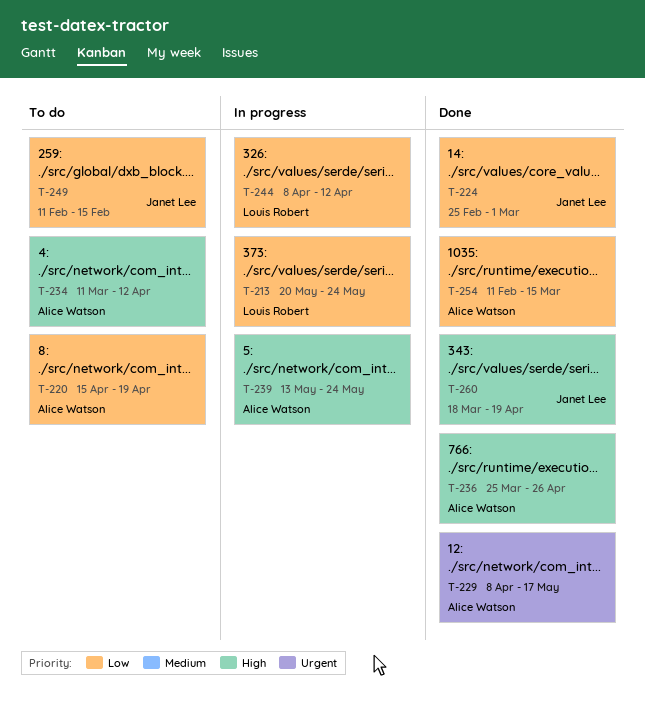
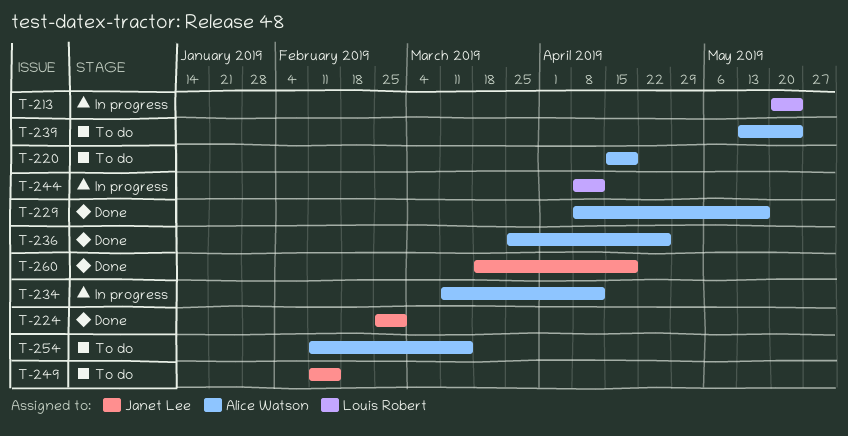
T-234, status: To do -> In progress
T-239, status: In progress -> To do
T-254, status: Done -> To do

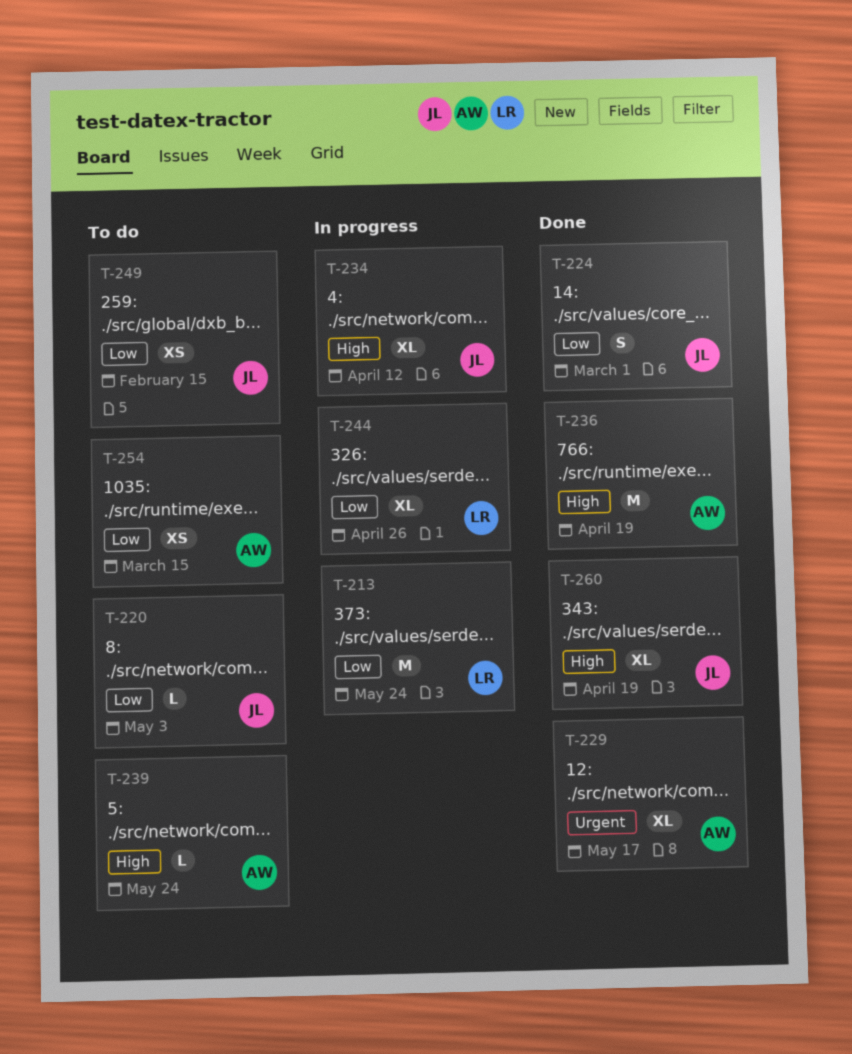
T-220, owner: Alice Watson -> Janet Lee
T-220, due: Apr 19 -> May 3
T-234, owner: Alice Watson -> Janet Lee
T-236, due: Apr 26 -> Apr 19
T-244, due: Apr 12 -> Apr 26

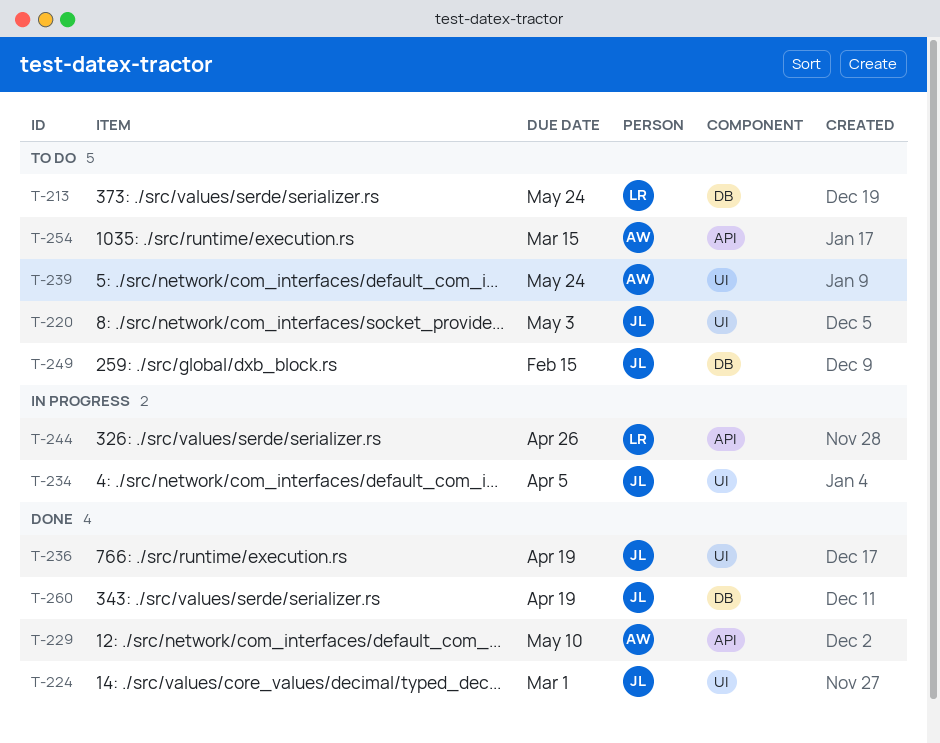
T-213, status: In progress -> To do
T-229, due: May 17 -> May 10
T-234, due: Apr 12 -> Apr 5
T-236, owner: AW -> JL

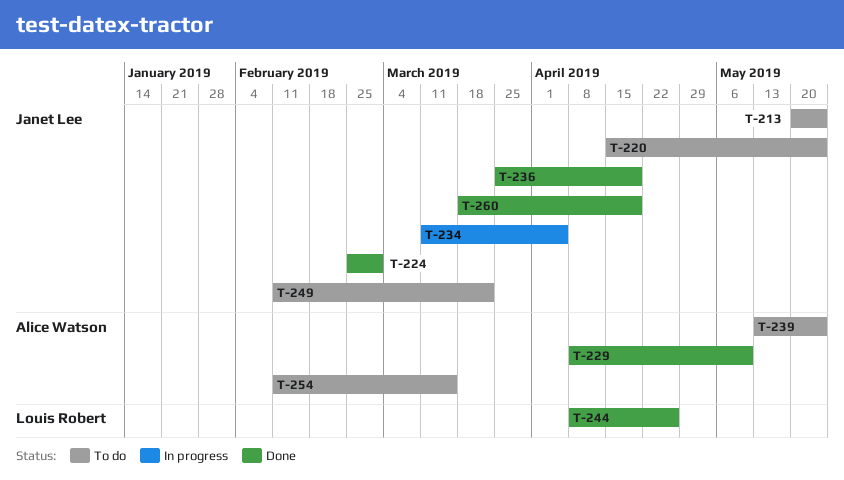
T-213, owner: Louis Robert -> Janet Lee
T-220, due: May 3 -> May 24
T-244, status: In progress -> Done
T-249, due: Feb 15 -> Mar 22

